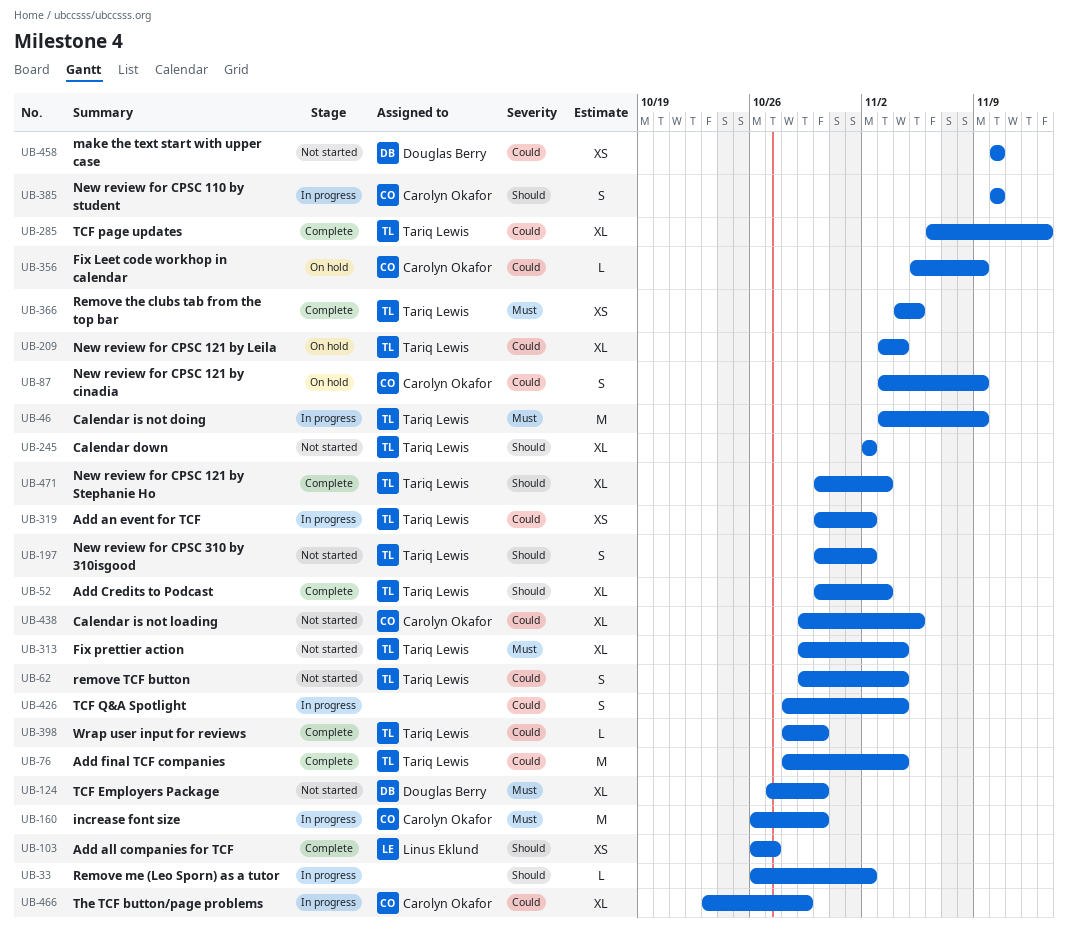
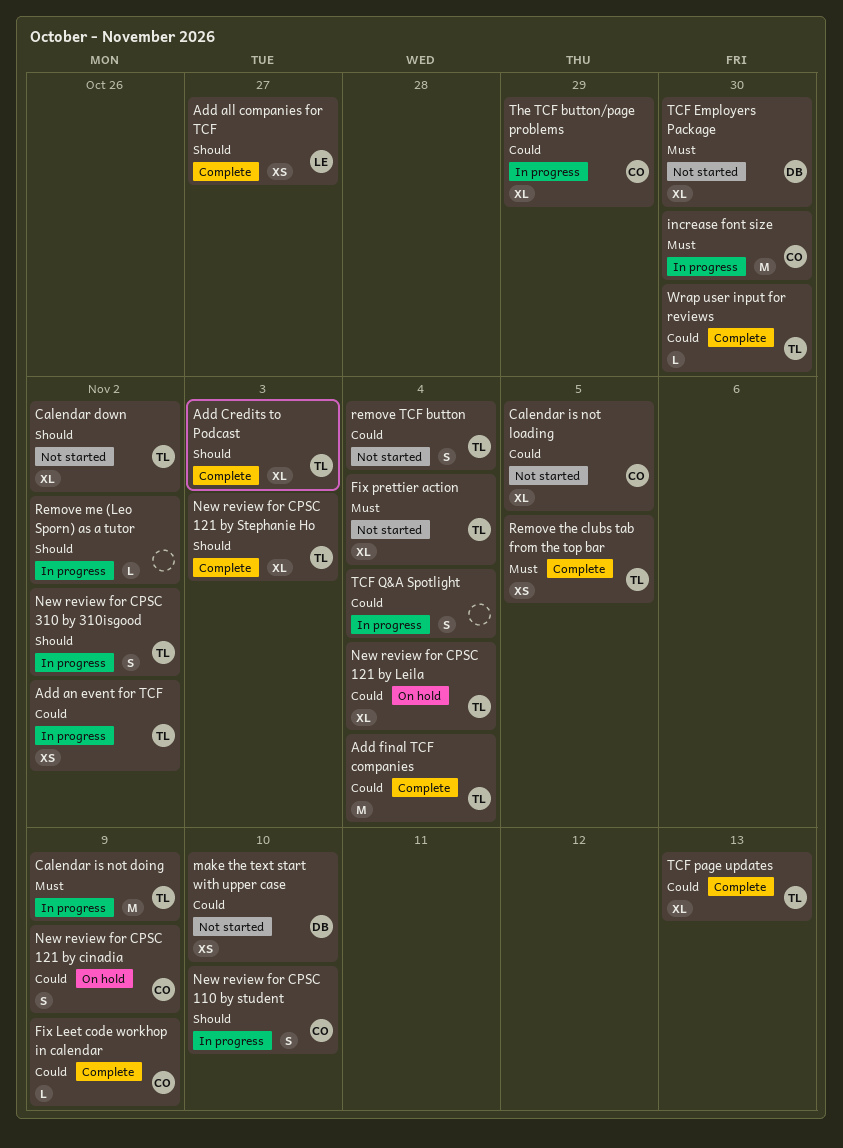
Fix Leet code workhop in calendar, status: On hold -> Complete
New review for CPSC 310 by 310isgood, status: Not started -> In progress

